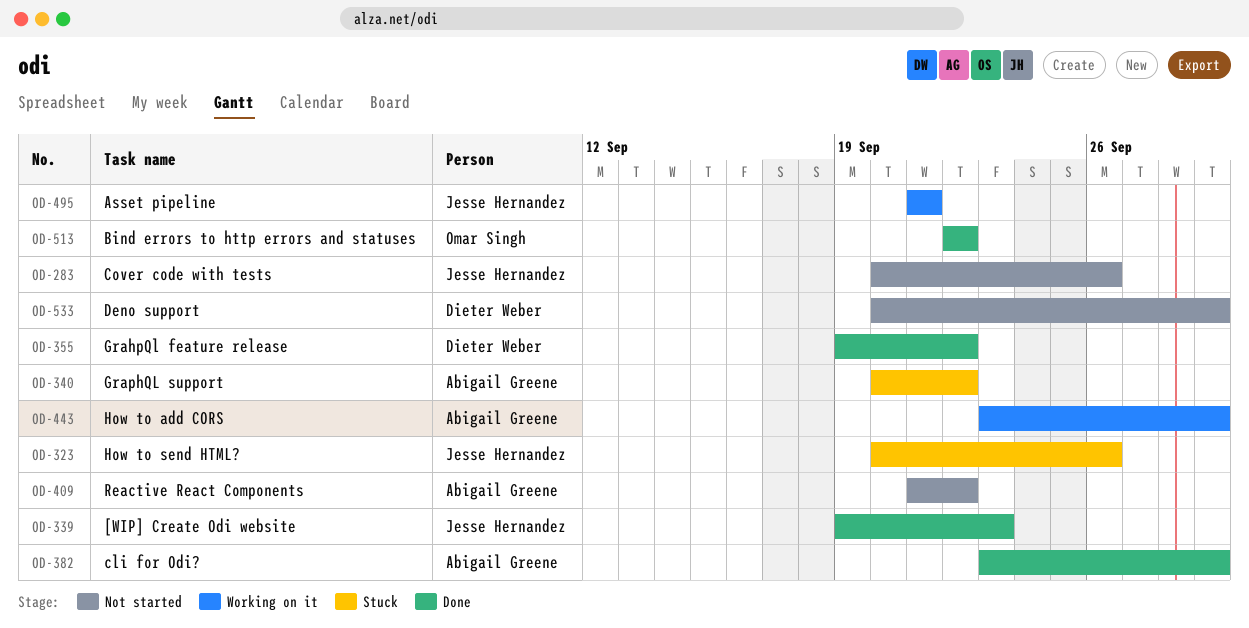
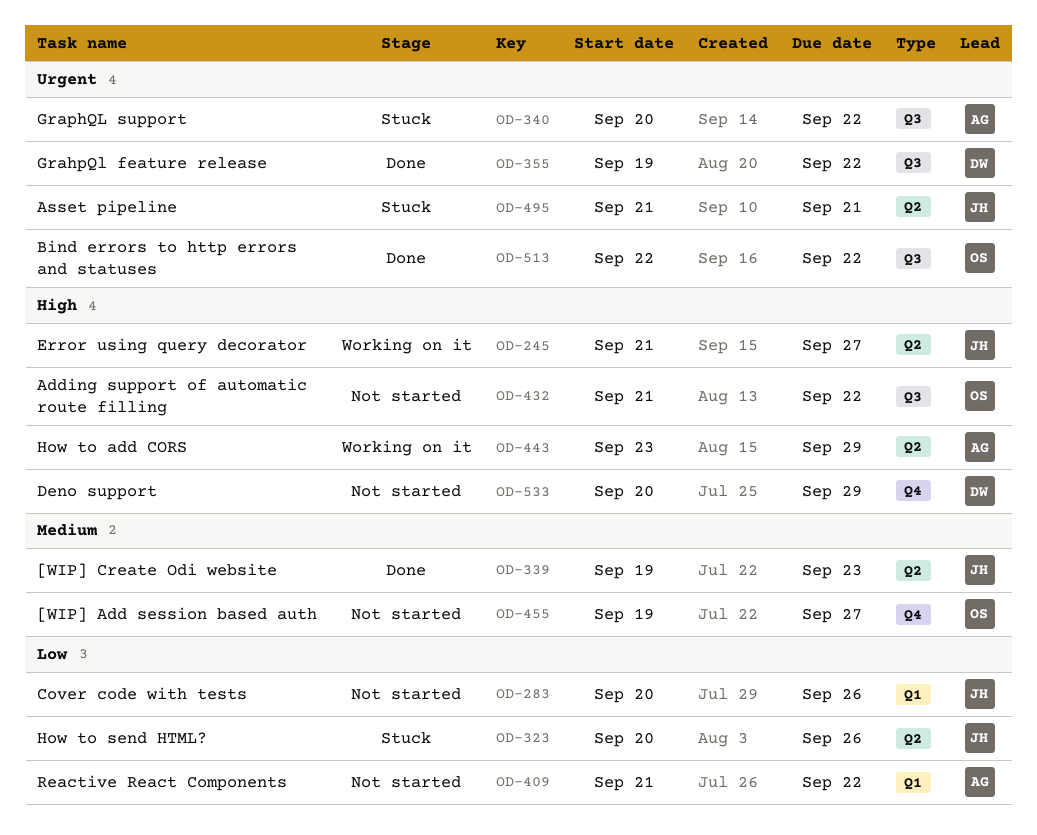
OD-245: none -> present
OD-382: present -> none
OD-432: none -> present
OD-455: none -> present
OD-495, status: Working on it -> Stuck

